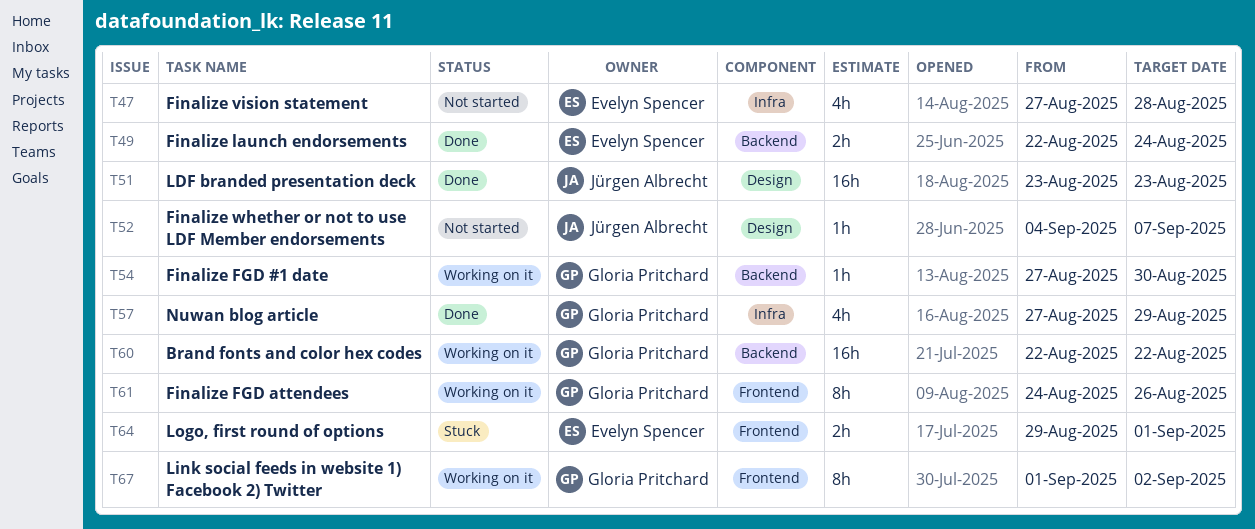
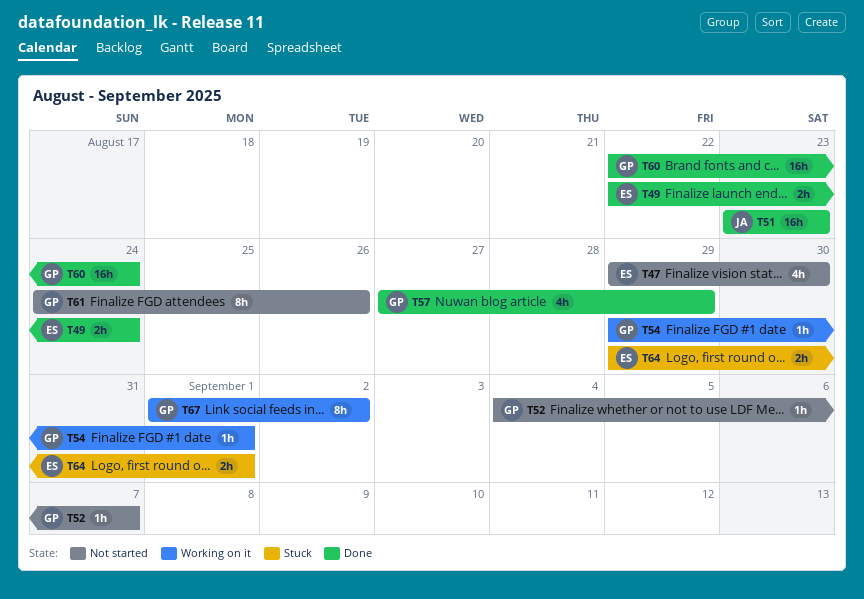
T47, start: Aug 27 -> Aug 29
T47, due: Aug 28 -> Aug 30
T52, owner: Jürgen Albrecht -> Gloria Pritchard
T54, start: Aug 27 -> Aug 29
T54, due: Aug 30 -> Sep 1
T60, status: Working on it -> Done
T60, due: Aug 22 -> Aug 24
T61, status: Working on it -> Not started

